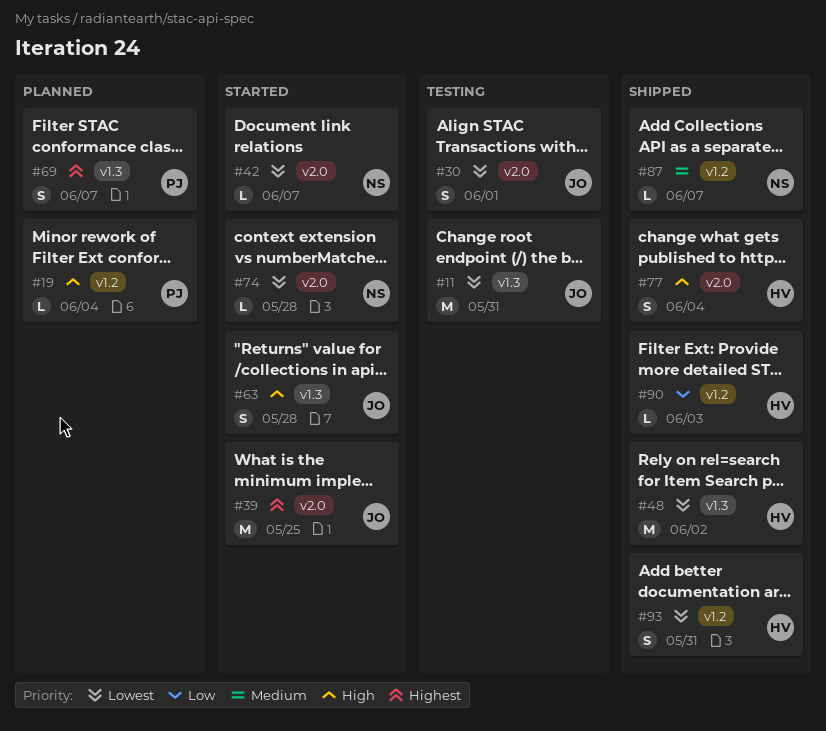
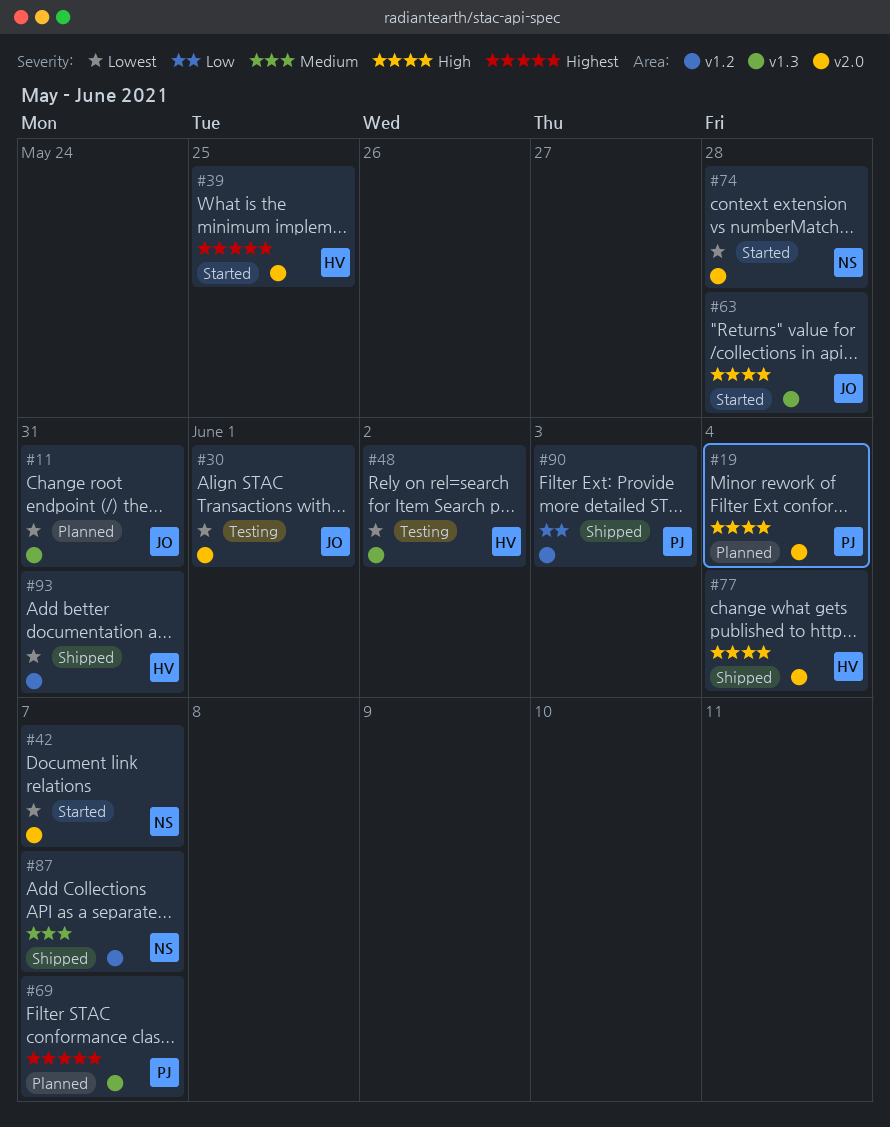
#11, status: Testing -> Planned
#19, label: v1.2 -> v2.0
#39, owner: JO -> HV
#48, status: Shipped -> Testing
#90, owner: HV -> PJ

